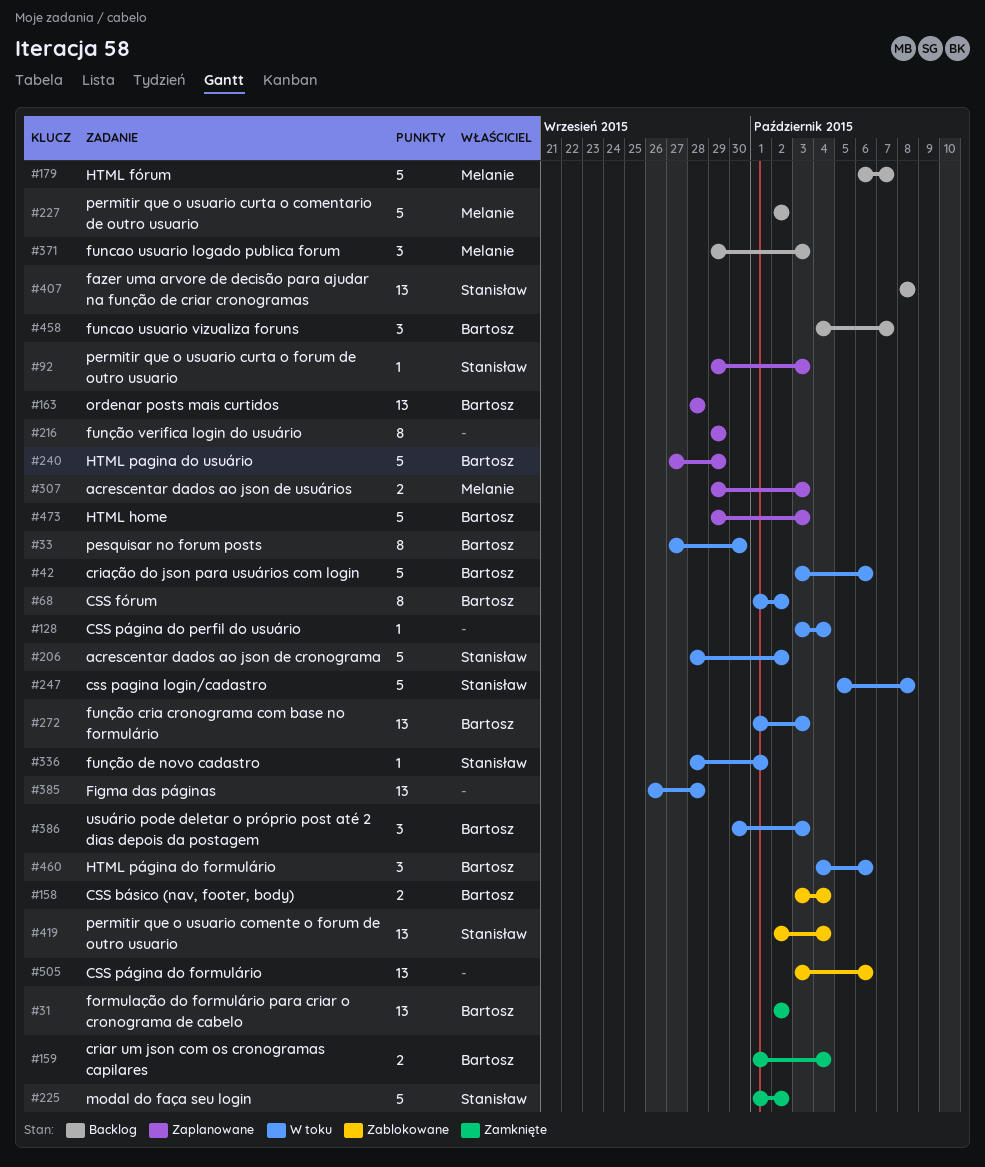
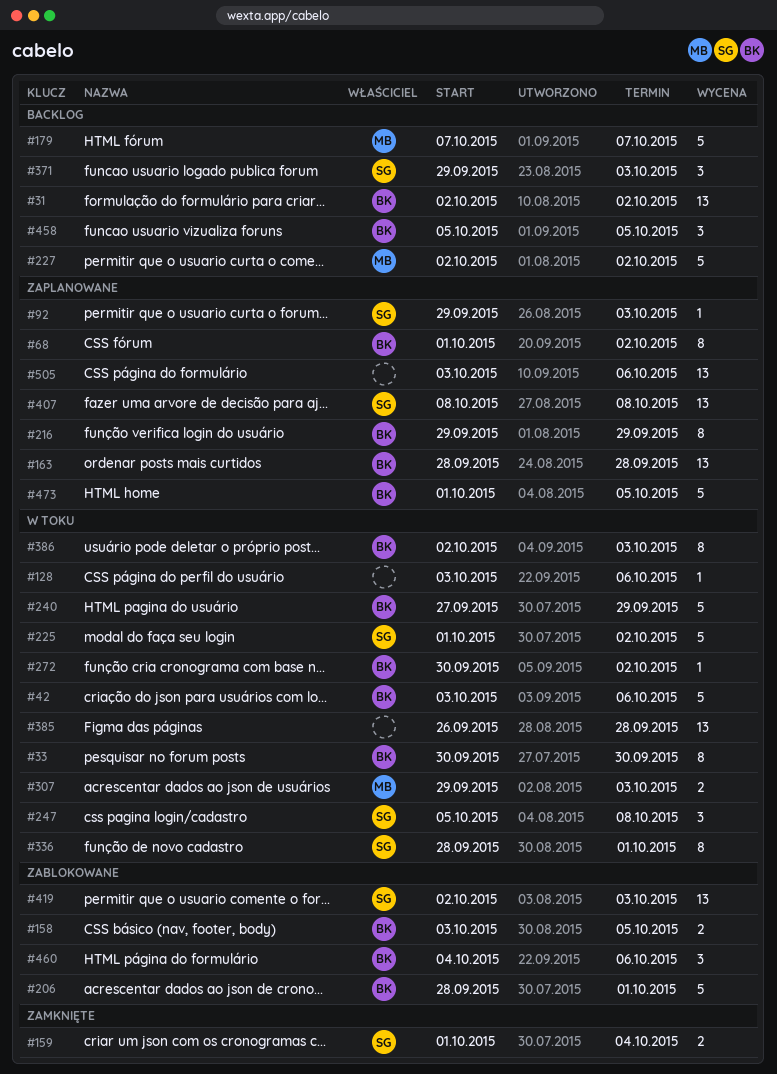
#31, status: Zamknięte -> Backlog
#33, start: Sep 27 -> Sep 30
#68, status: W toku -> Zaplanowane
#128, due: Oct 4 -> Oct 6
#158, due: Oct 4 -> Oct 5
#159, owner: Bartosz -> Stanisław
#179, start: Oct 6 -> Oct 7
#206, status: W toku -> Zablokowane
#206, owner: Stanisław -> Bartosz
#206, due: Oct 2 -> Oct 1
#216, owner: none -> Bartosz
#225, status: Zamknięte -> W toku
#240, status: Zaplanowane -> W toku
#247, estimate: 5 -> 3
#272, estimate: 13 -> 1
#272, start: Oct 1 -> Sep 30
#272, due: Oct 3 -> Oct 2
#307, status: Zaplanowane -> W toku
#336, estimate: 1 -> 8
#371, owner: Melanie -> Stanisław
#386, estimate: 3 -> 8
#386, start: Sep 30 -> Oct 2
#407, status: Backlog -> Zaplanowane
#419, due: Oct 4 -> Oct 3
#458, start: Oct 4 -> Oct 5
#458, due: Oct 7 -> Oct 5
#460, status: W toku -> Zablokowane
#473, start: Sep 29 -> Oct 1
#473, due: Oct 3 -> Oct 5
#505, status: Zablokowane -> Zaplanowane

